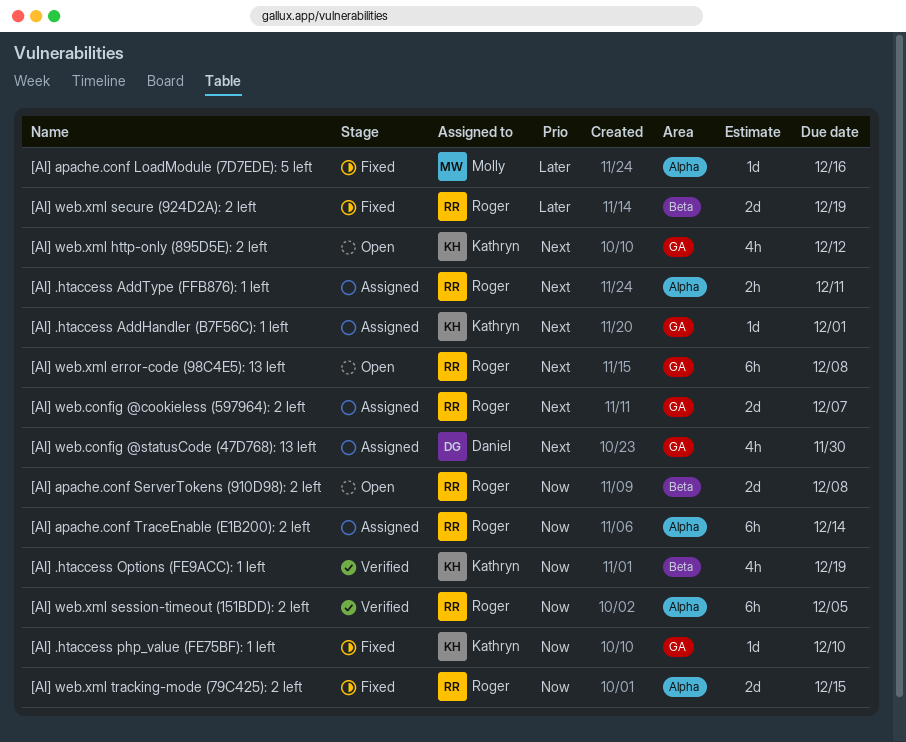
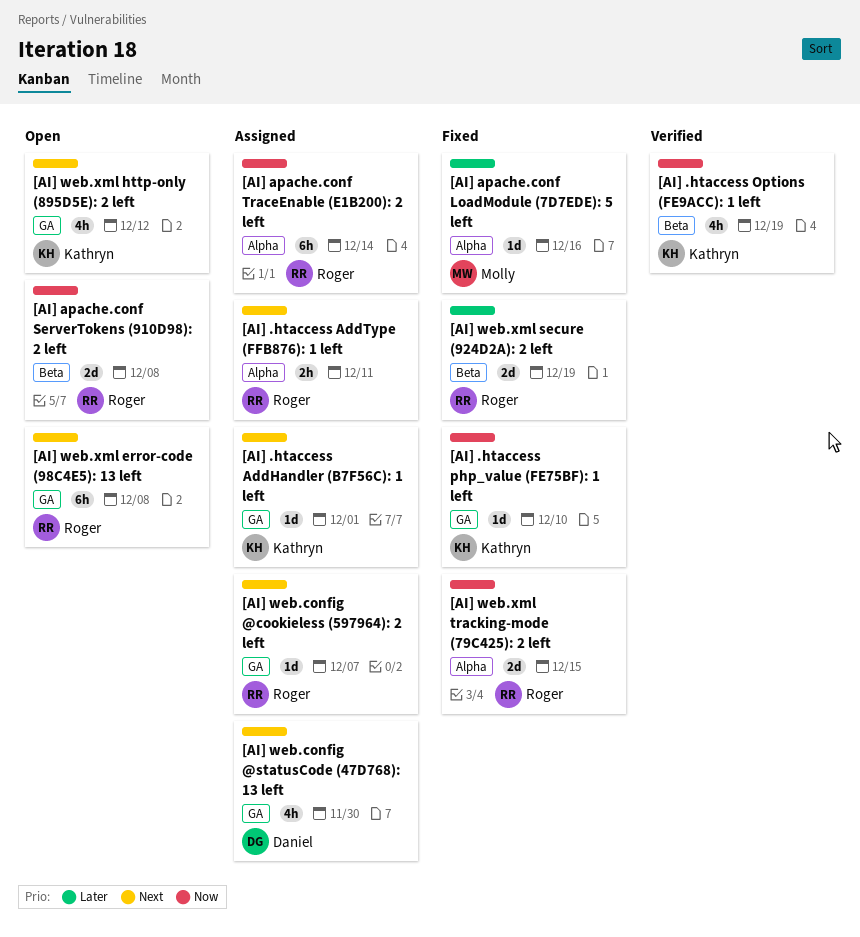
[AI] web.config @cookieless (597964): 2 left, estimate: 2d -> 1d
[AI] web.xml session-timeout (151BDD): 2 left: present -> none

